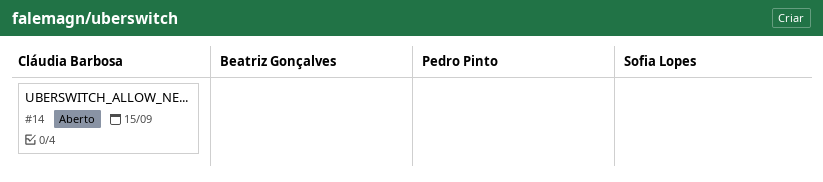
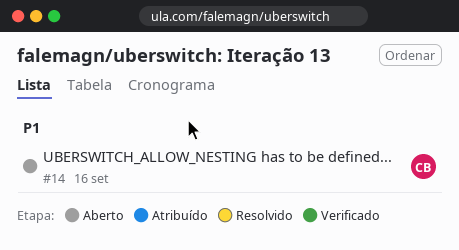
#14, due: Sep 15 -> Sep 16

